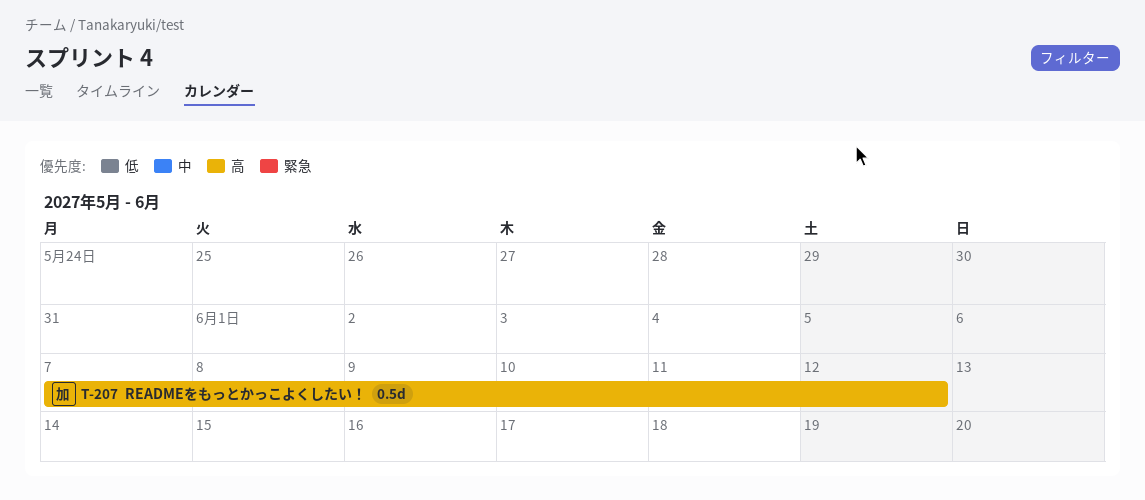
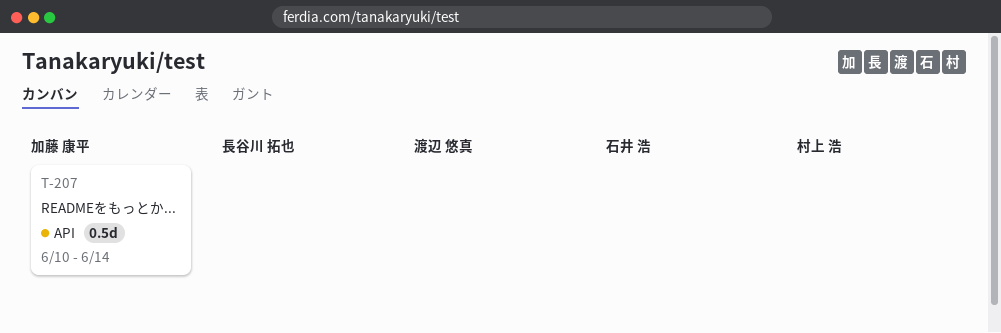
T-207, start: Jun 7 -> Jun 10
T-207, due: Jun 12 -> Jun 14

